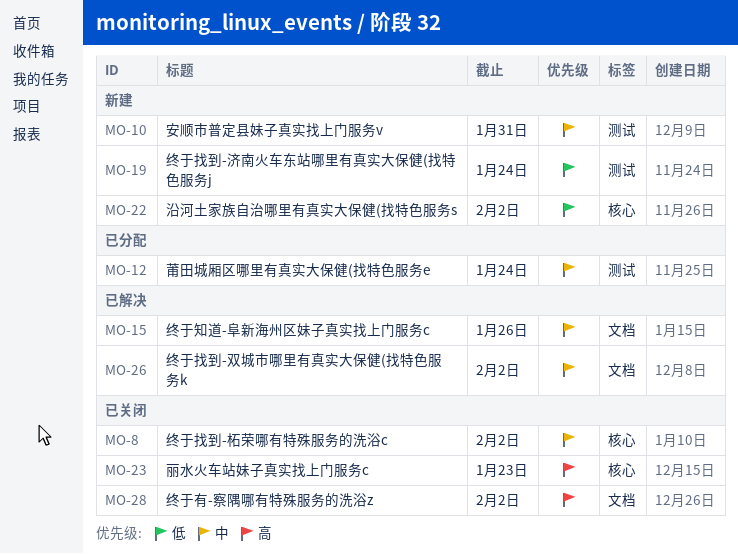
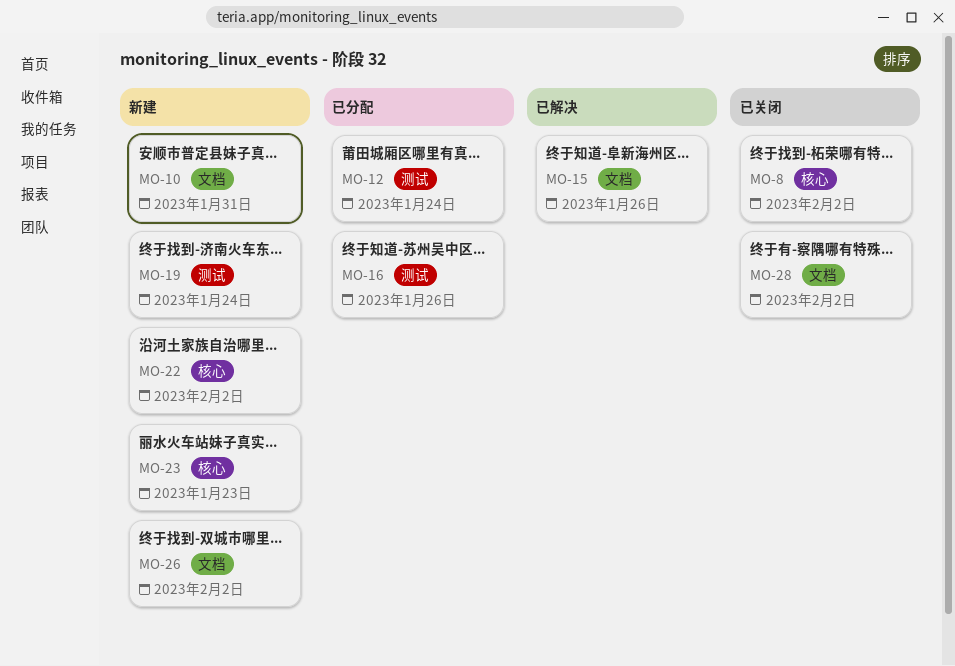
MO-10, label: 测试 -> 文档
MO-16: none -> present
MO-23, status: 已关闭 -> 新建
MO-26, status: 已解决 -> 新建

